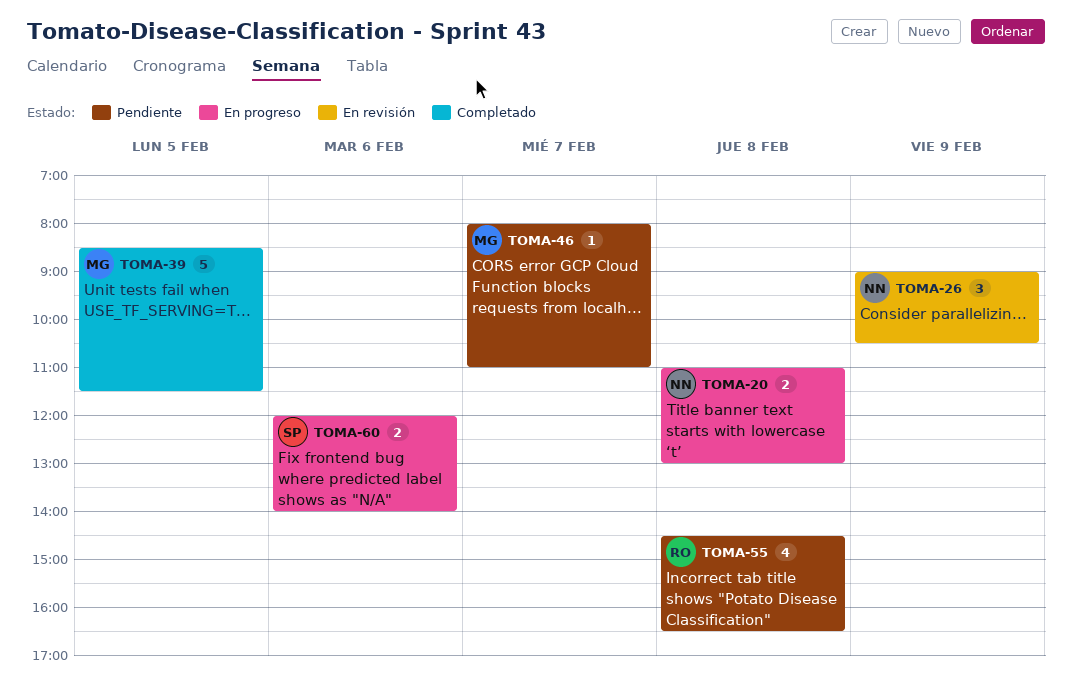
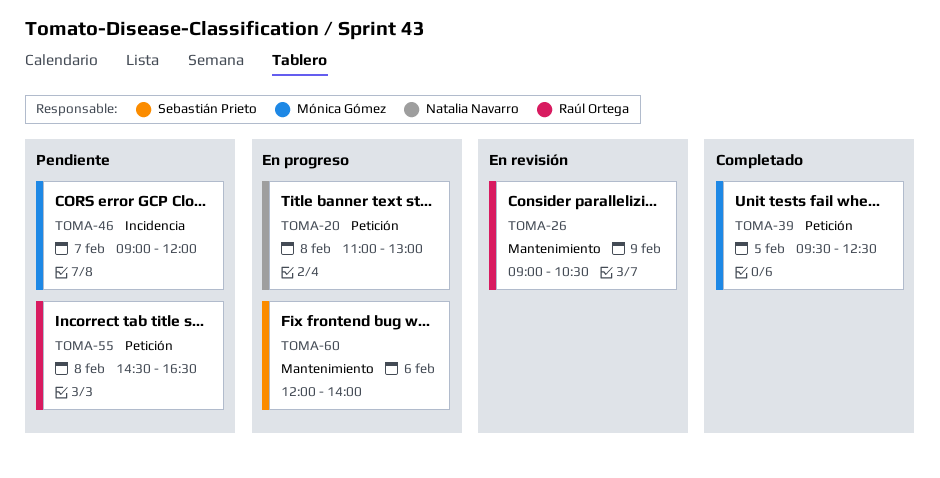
TOMA-26, owner: Natalia Navarro -> Raúl Ortega
TOMA-39, begins: 08:30 -> 09:30
TOMA-39, ends: 11:30 -> 12:30
TOMA-46, begins: 08:00 -> 09:00
TOMA-46, ends: 11:00 -> 12:00

